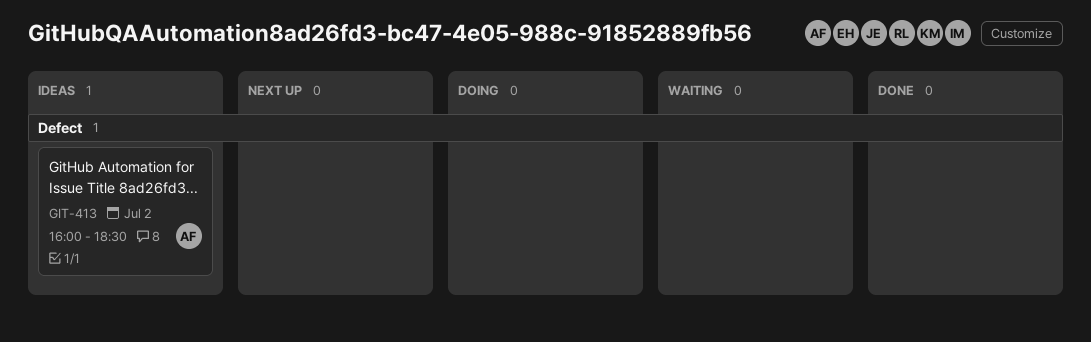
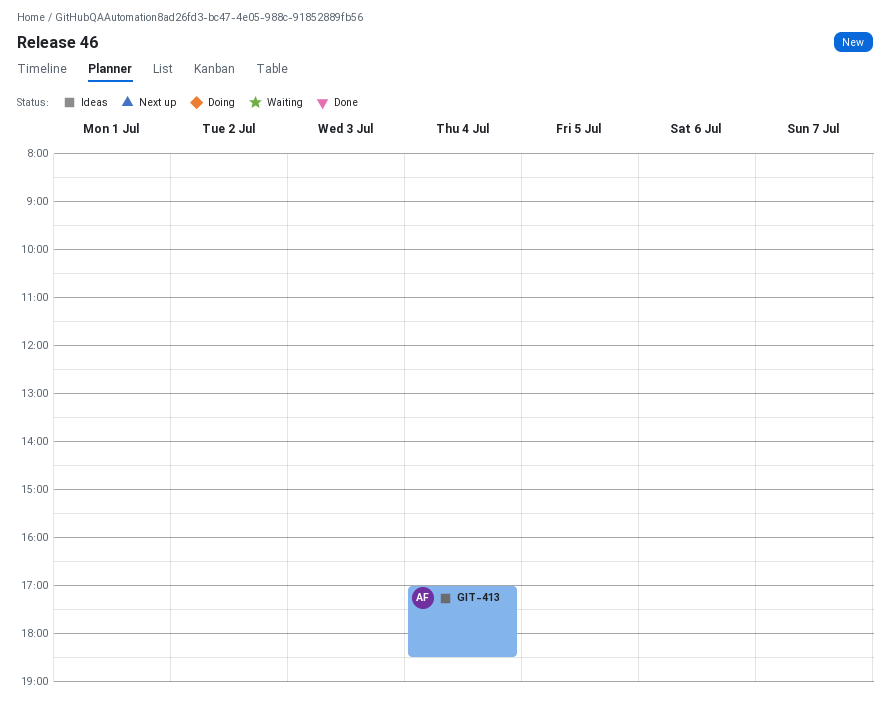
GIT-413, day: Jul 2 -> Jul 4
GIT-413, begins: 16:00 -> 17:00

